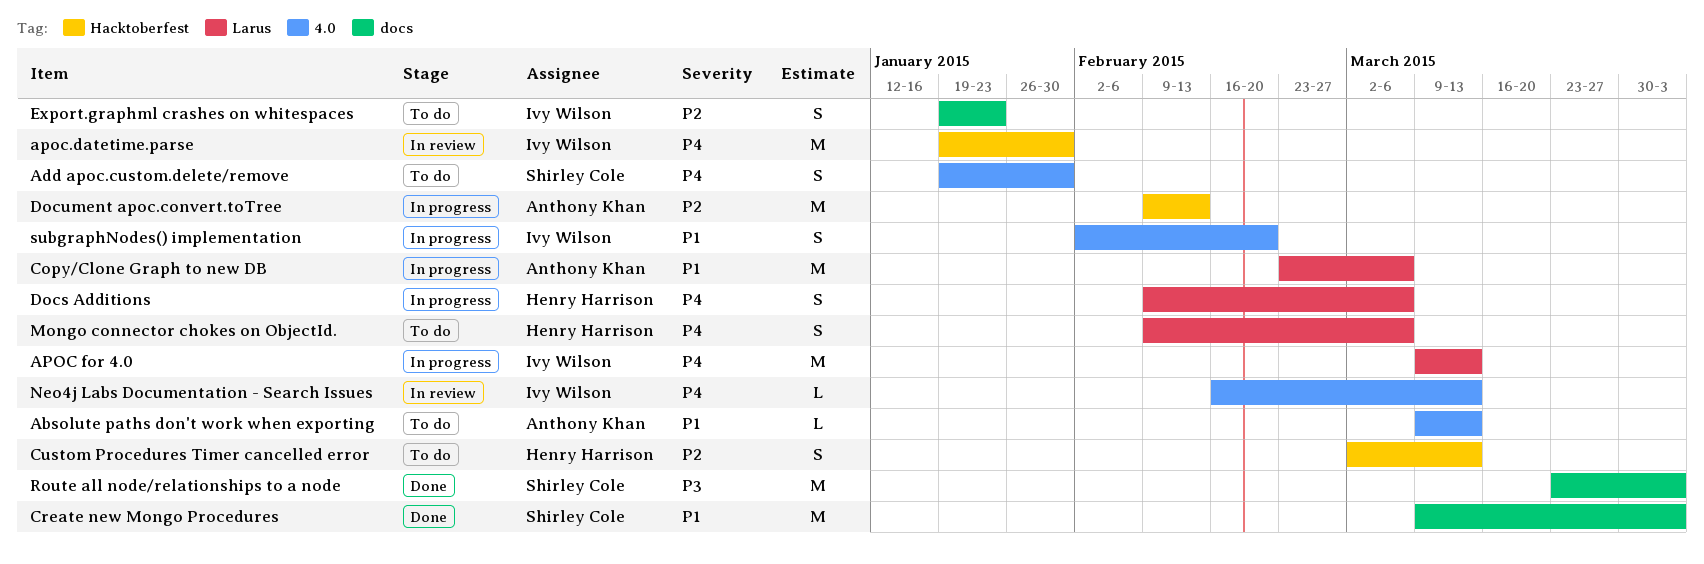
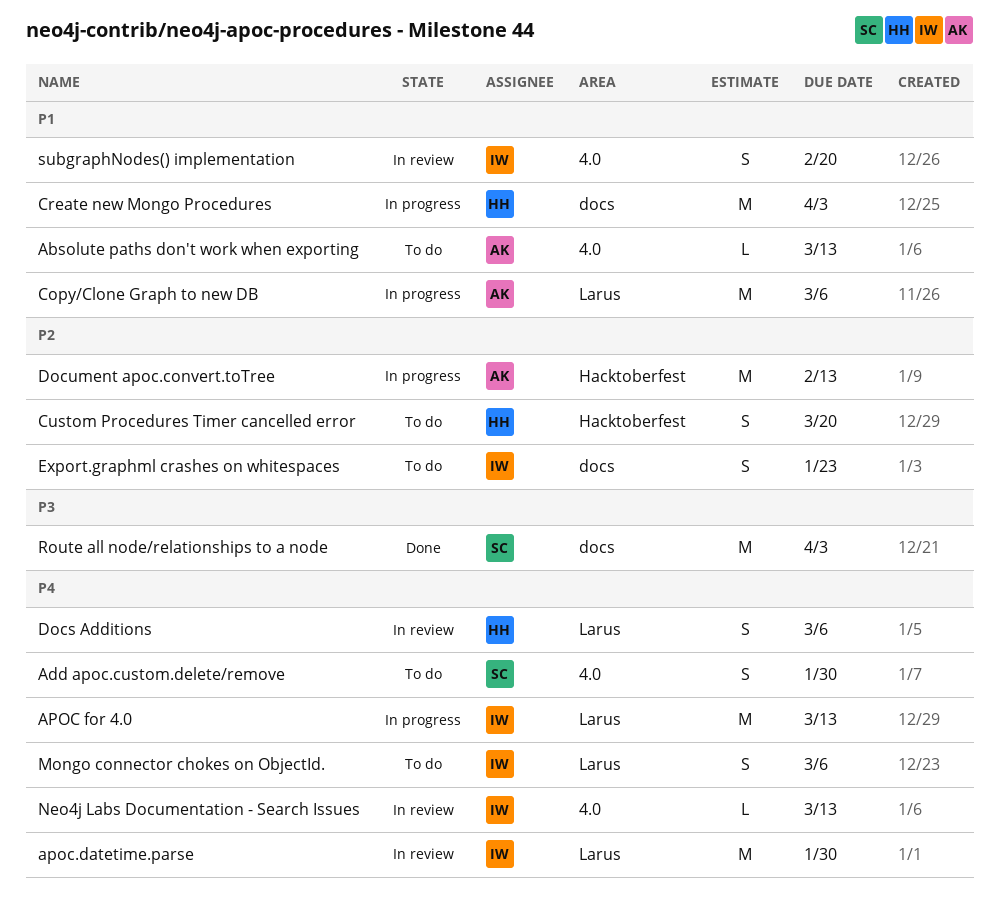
apoc.datetime.parse, label: Hacktoberfest -> Larus
Create new Mongo Procedures, status: Done -> In progress
Create new Mongo Procedures, owner: Shirley Cole -> Henry Harrison
Custom Procedures Timer cancelled error, due: Mar 13 -> Mar 20
Docs Additions, status: In progress -> In review
Mongo connector chokes on ObjectId., owner: Henry Harrison -> Ivy Wilson
subgraphNodes() implementation, status: In progress -> In review

